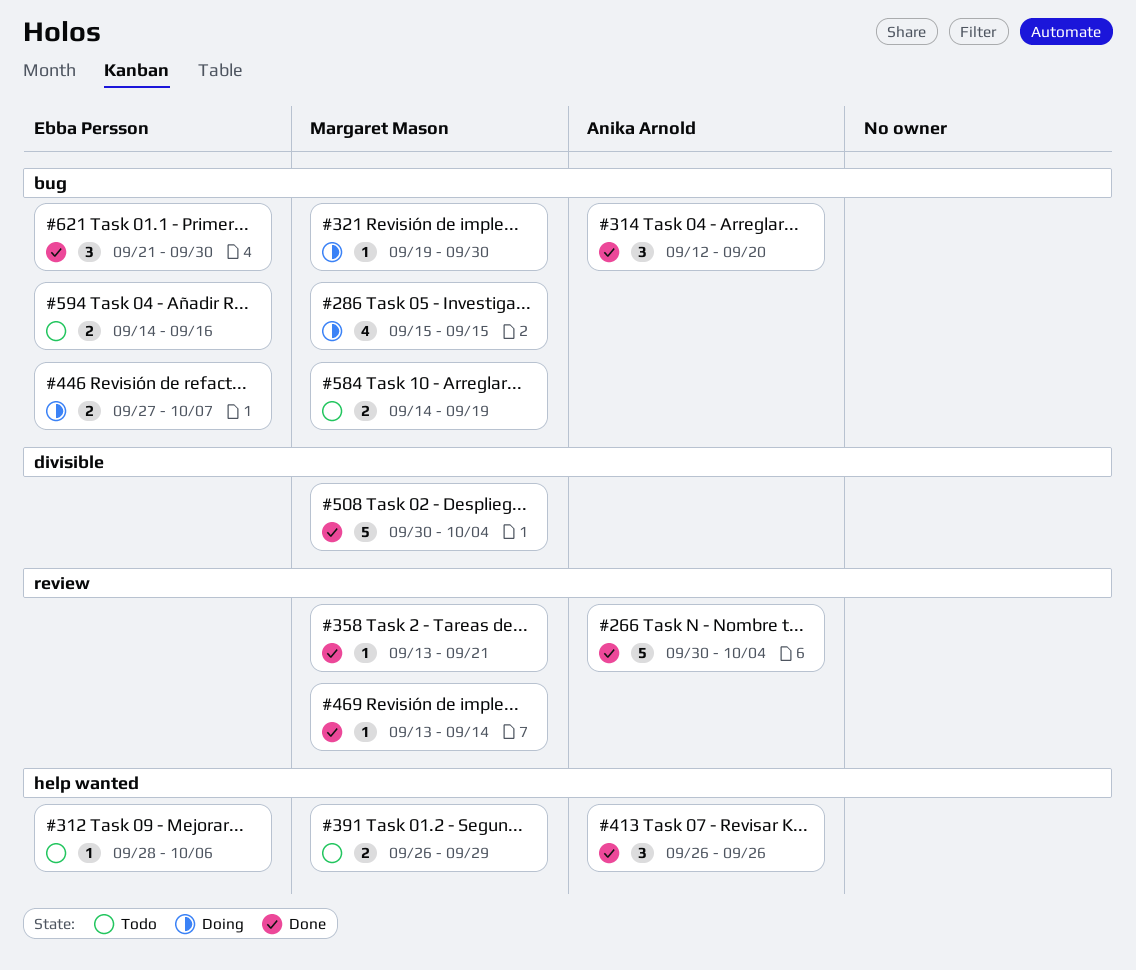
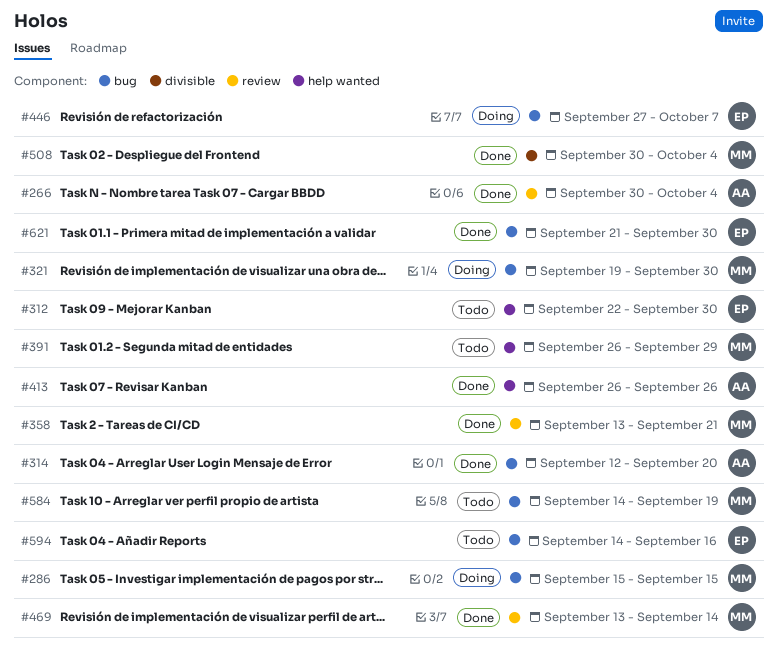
#312, start: Sep 28 -> Sep 22
#312, due: Oct 6 -> Sep 30

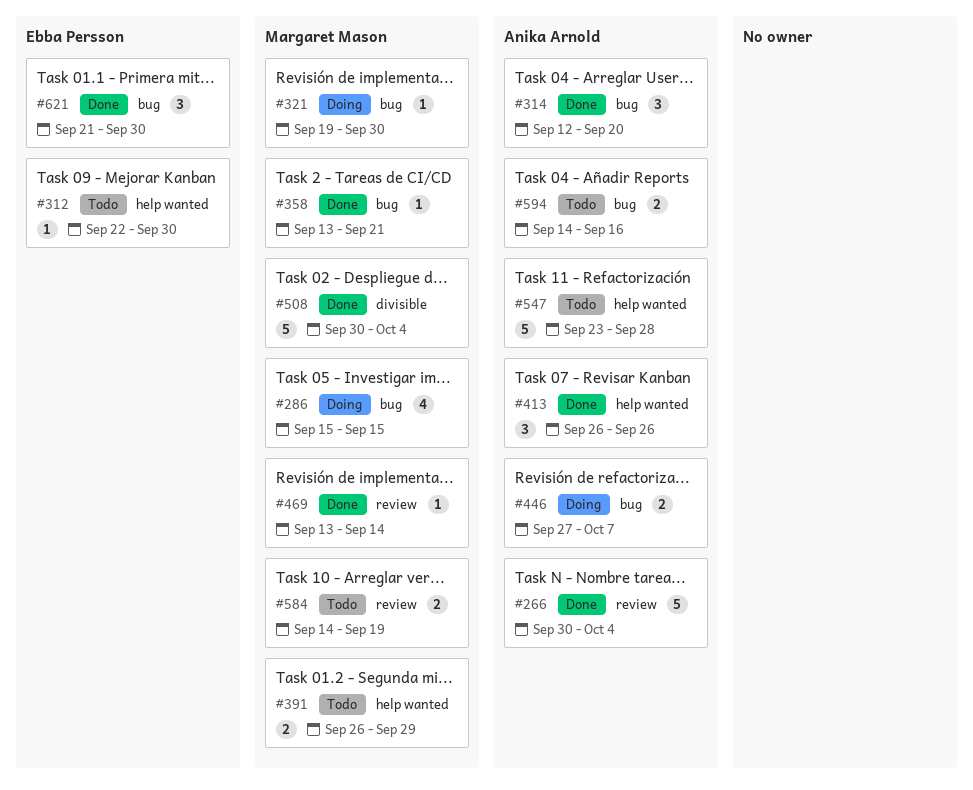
#358, label: review -> bug
#446, owner: Ebba Persson -> Anika Arnold
#547: none -> present
#584, label: bug -> review
#594, owner: Ebba Persson -> Anika Arnold

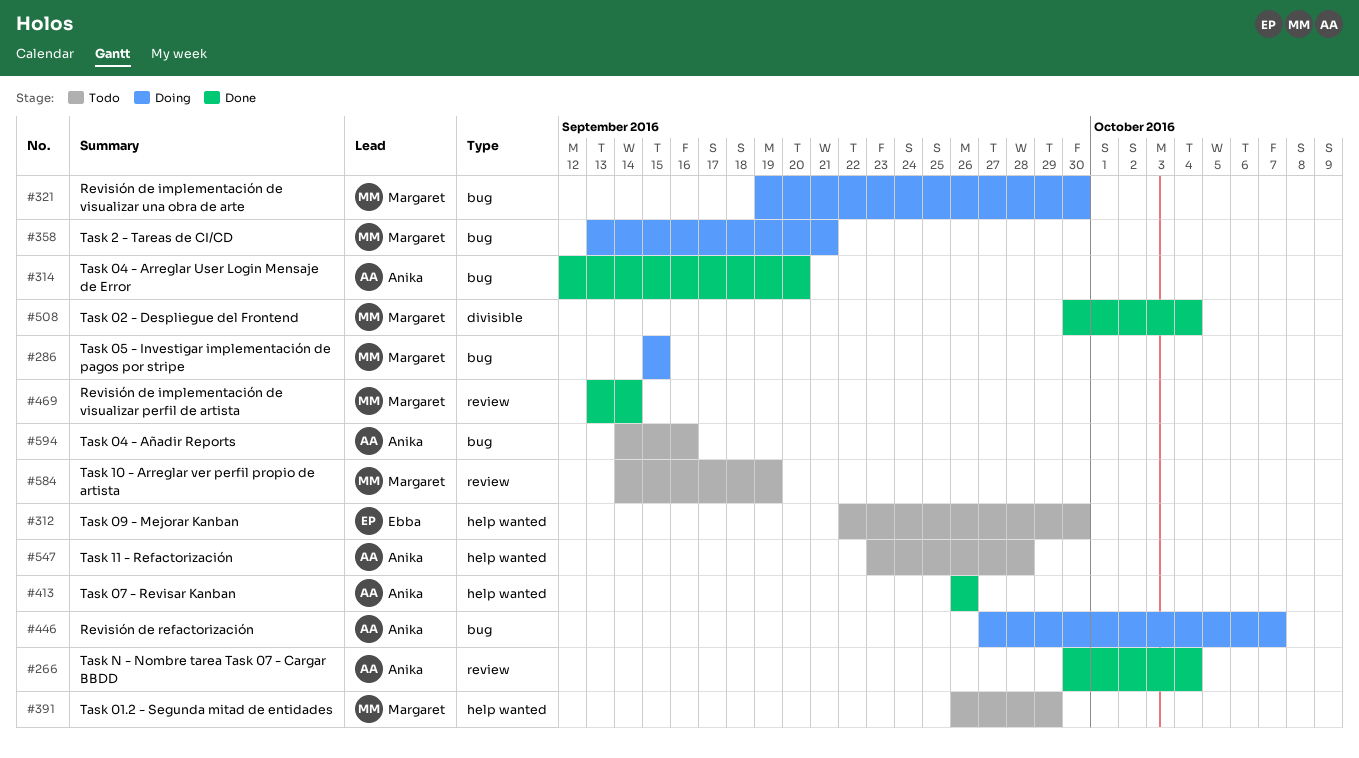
#358, status: Done -> Doing
#621: present -> none

